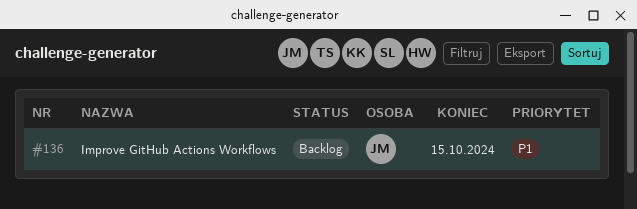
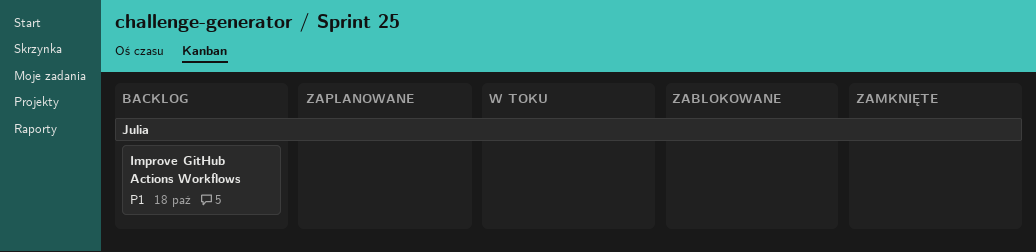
Improve GitHub Actions Workflows, due: Oct 15 -> Oct 18

